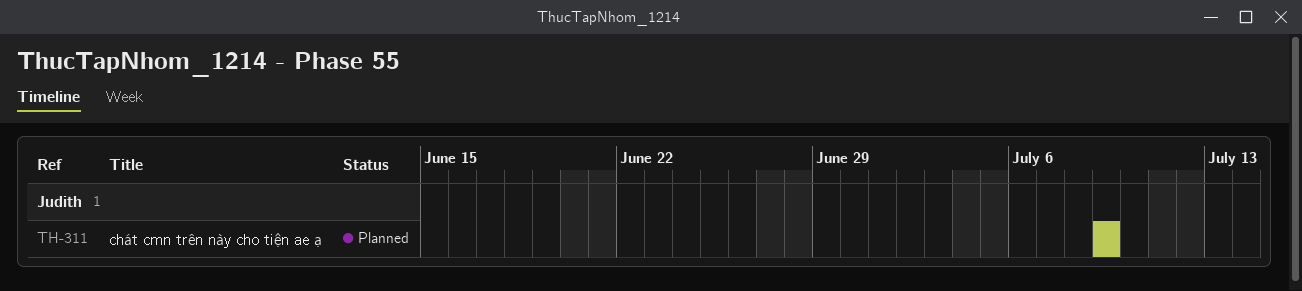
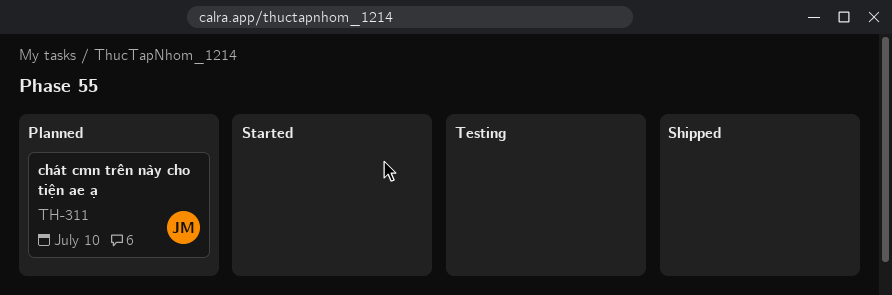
TH-311, due: Jul 9 -> Jul 10

